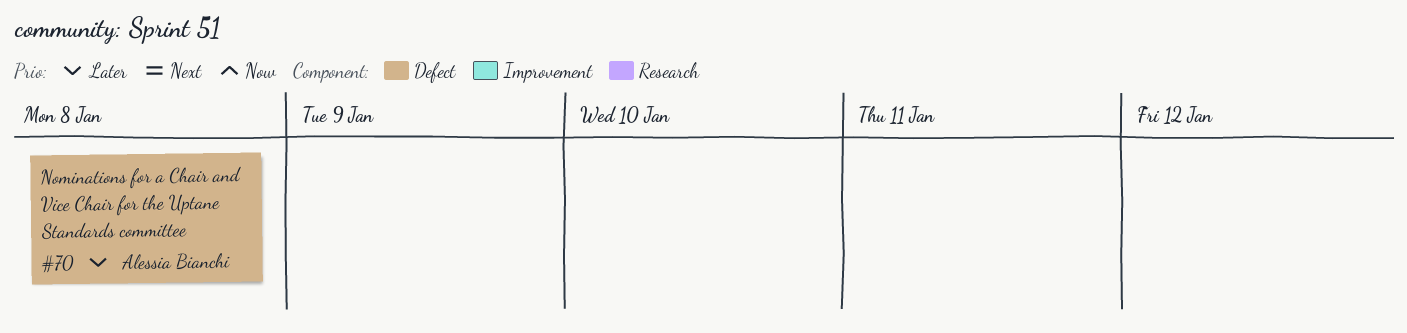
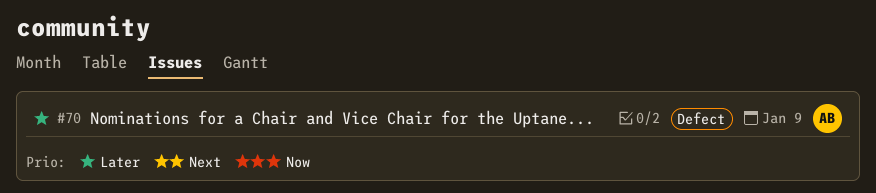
#70, due: Jan 8 -> Jan 9

